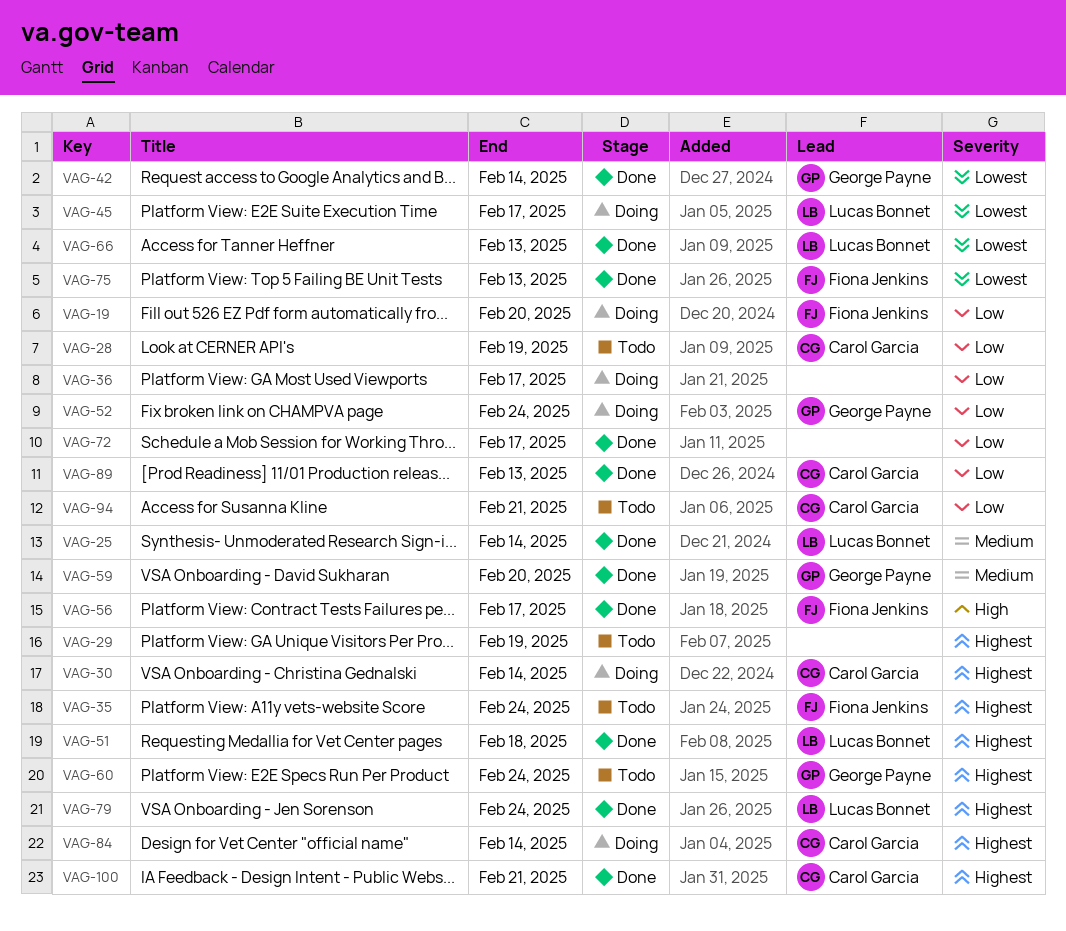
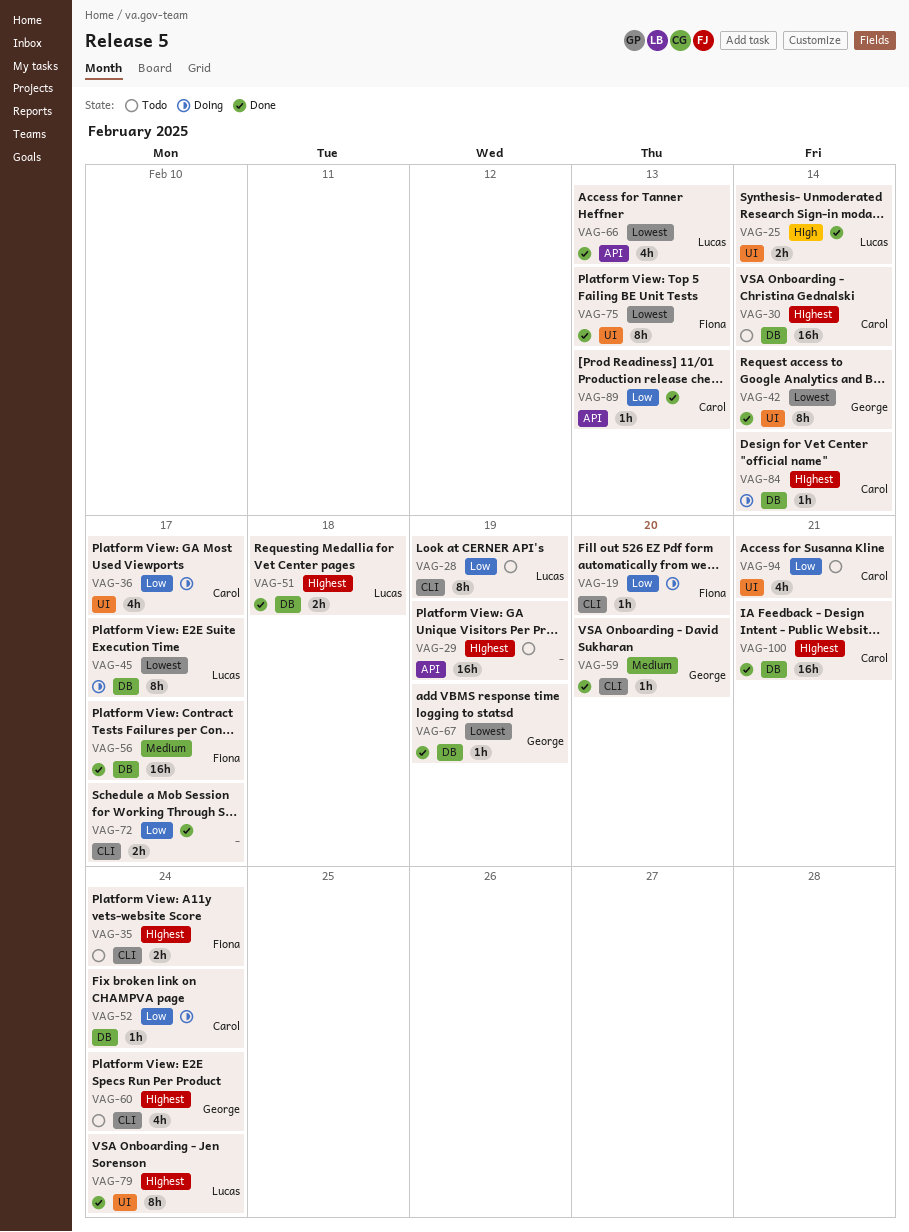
VAG-25, priority: Medium -> High
VAG-28, owner: Carol Garcia -> Lucas Bonnet
VAG-30, status: Doing -> Todo
VAG-36, owner: none -> Carol Garcia
VAG-52, owner: George Payne -> Carol Garcia
VAG-56, priority: High -> Medium
VAG-67: none -> present

